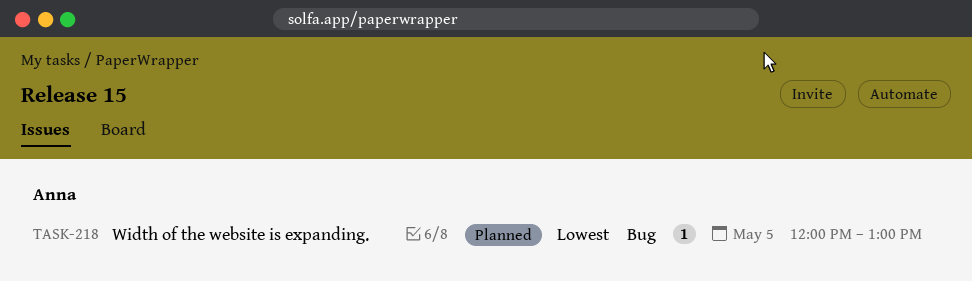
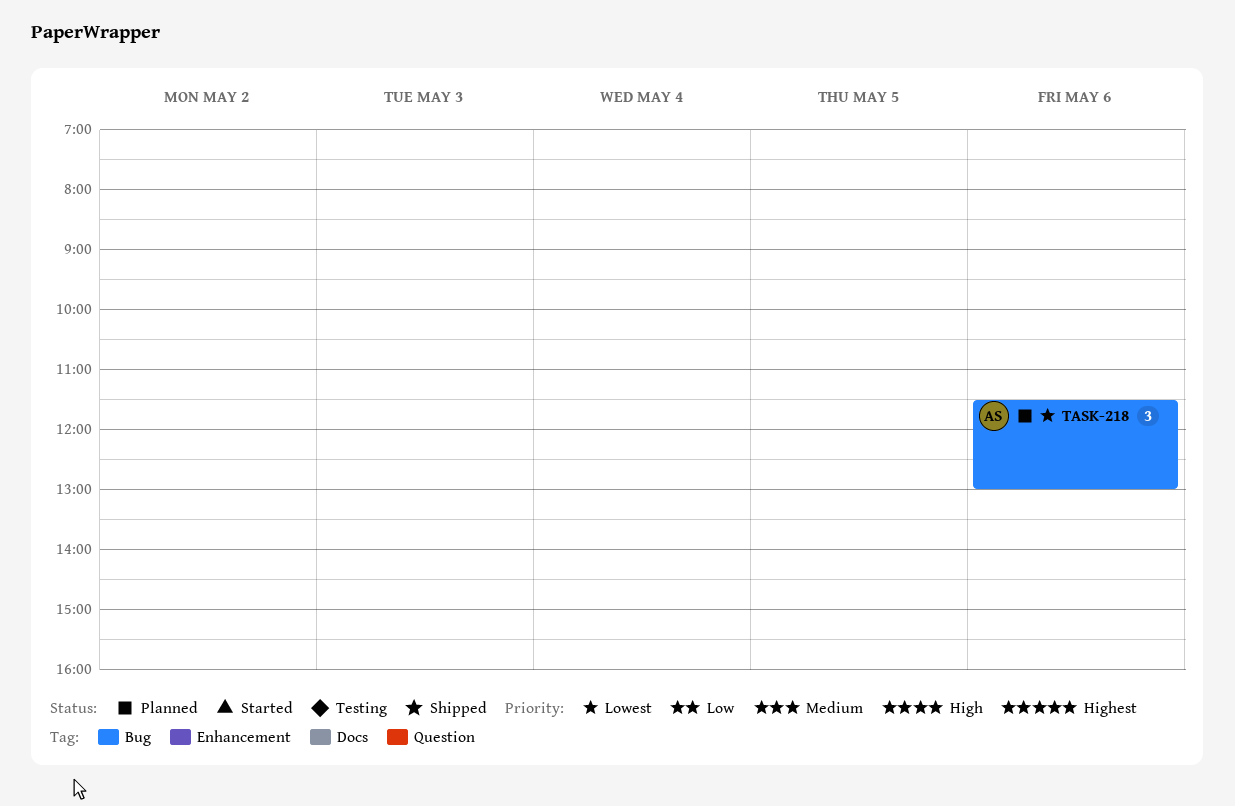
TASK-218, estimate: 1 -> 3
TASK-218, day: May 5 -> May 6
TASK-218, begins: 12:00 -> 11:30

